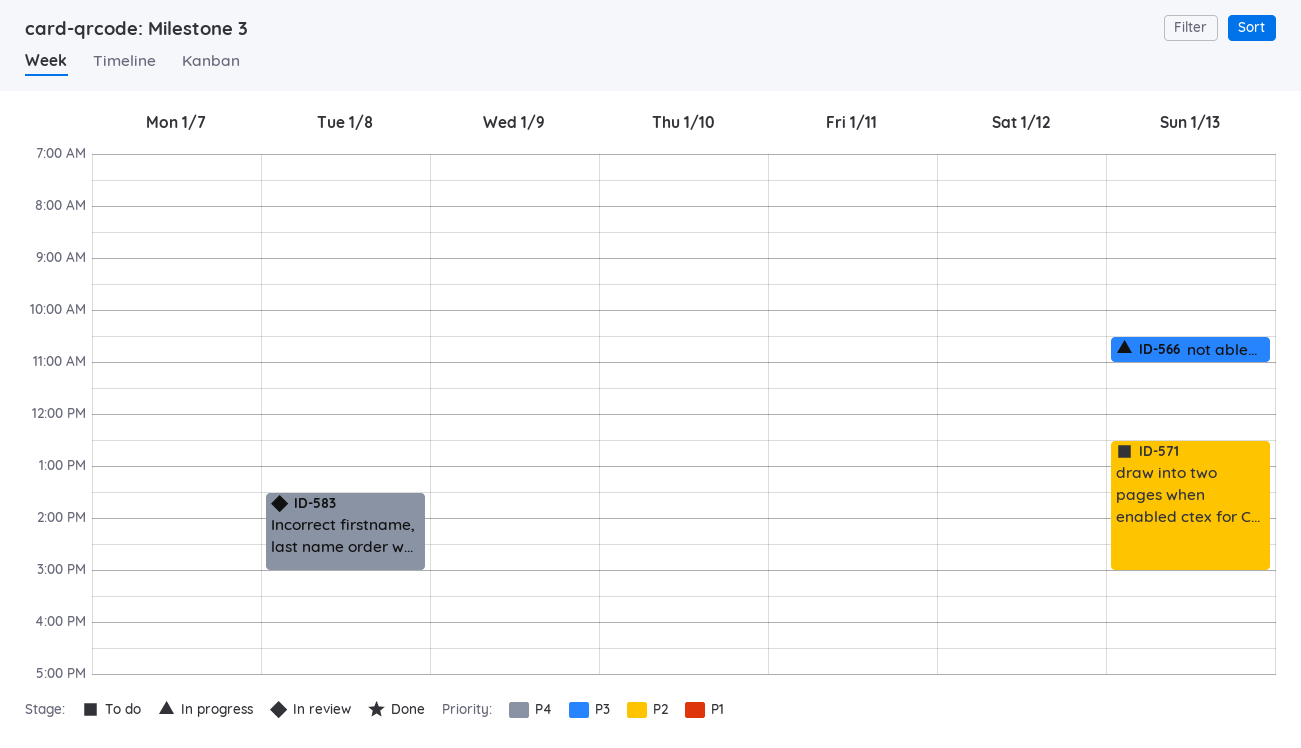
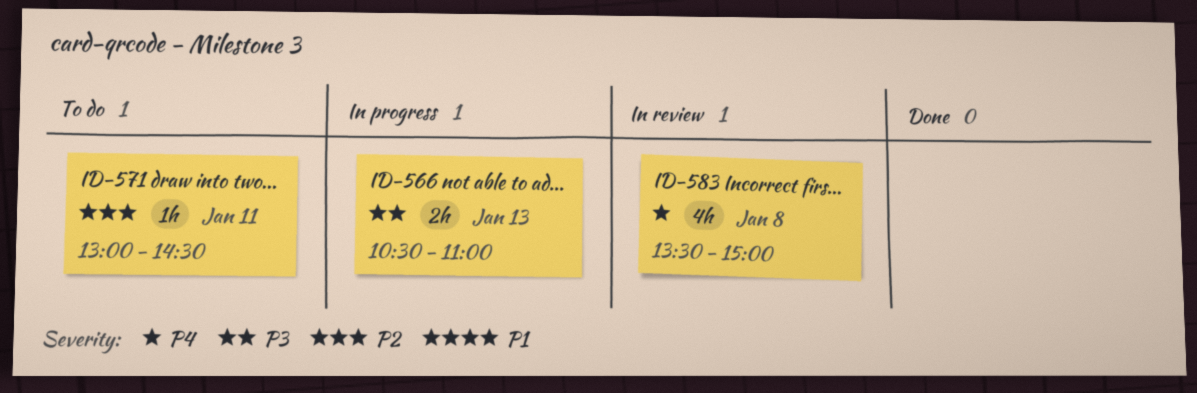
ID-571, day: Jan 13 -> Jan 11
ID-571, begins: 12:30 -> 13:00
ID-571, ends: 15:00 -> 14:30

